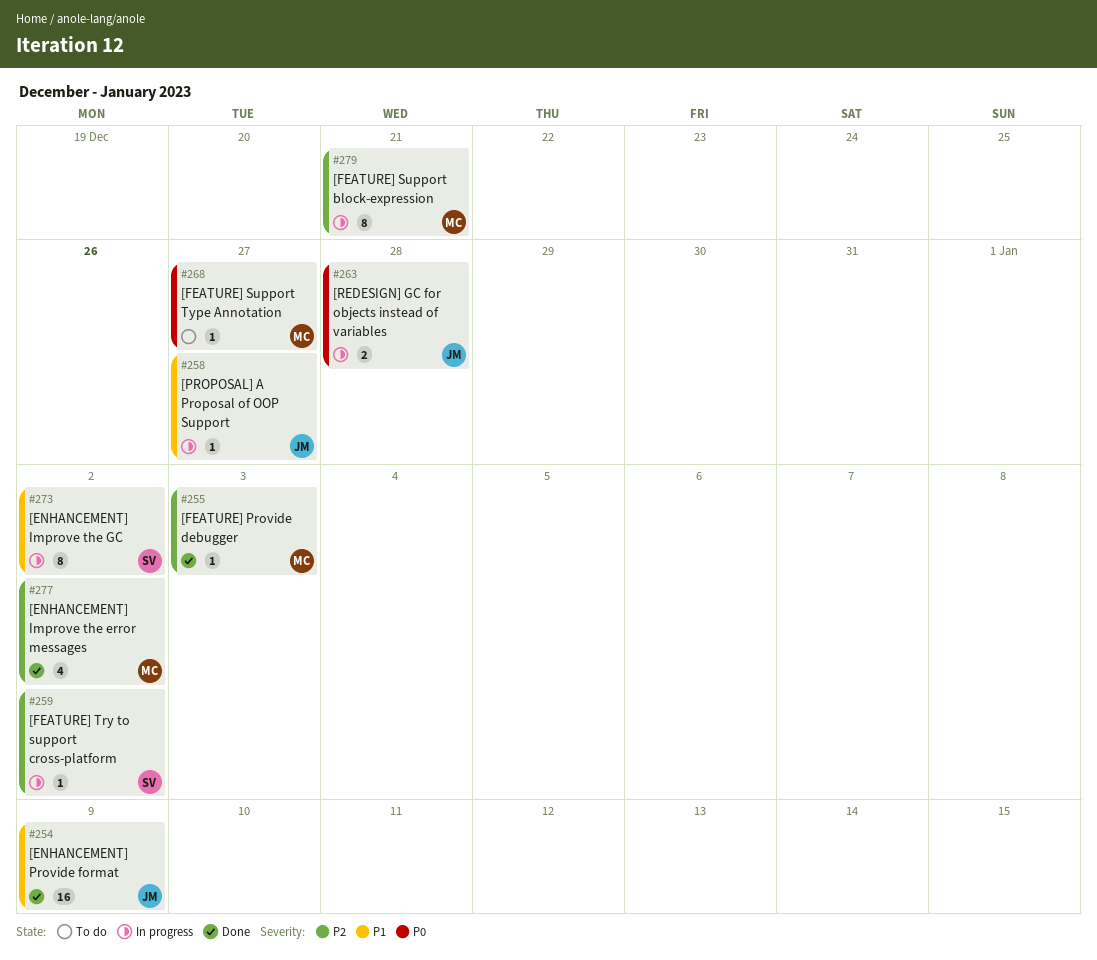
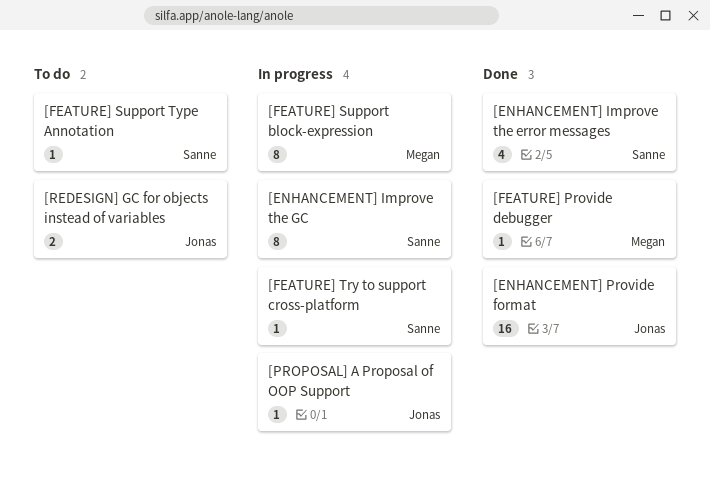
[ENHANCEMENT] Improve the error messages, owner: Megan -> Sanne
[FEATURE] Support Type Annotation, owner: Megan -> Sanne
[REDESIGN] GC for objects instead of variables, status: In progress -> To do

